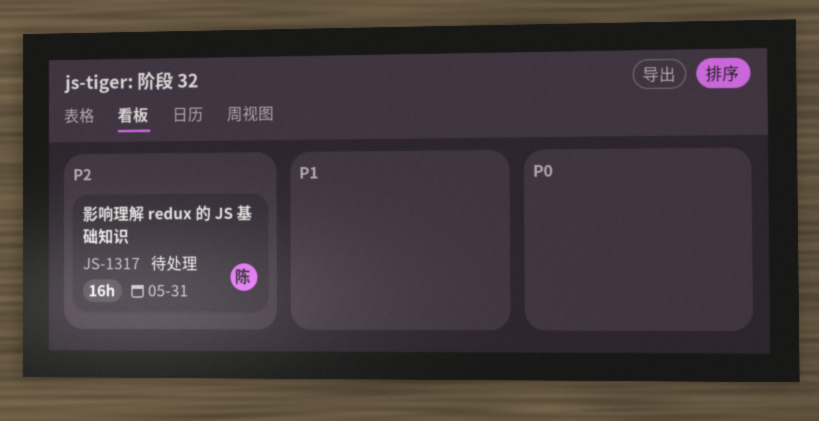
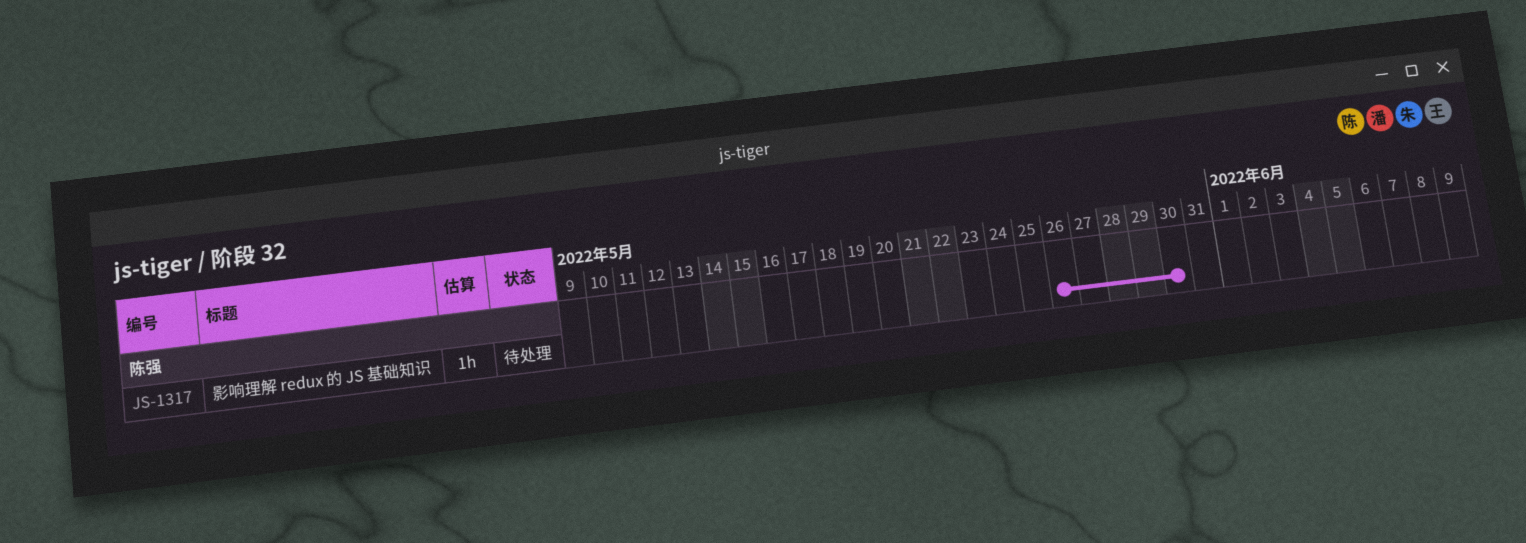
JS-1317, estimate: 16h -> 1h
JS-1317, due: May 31 -> May 30

